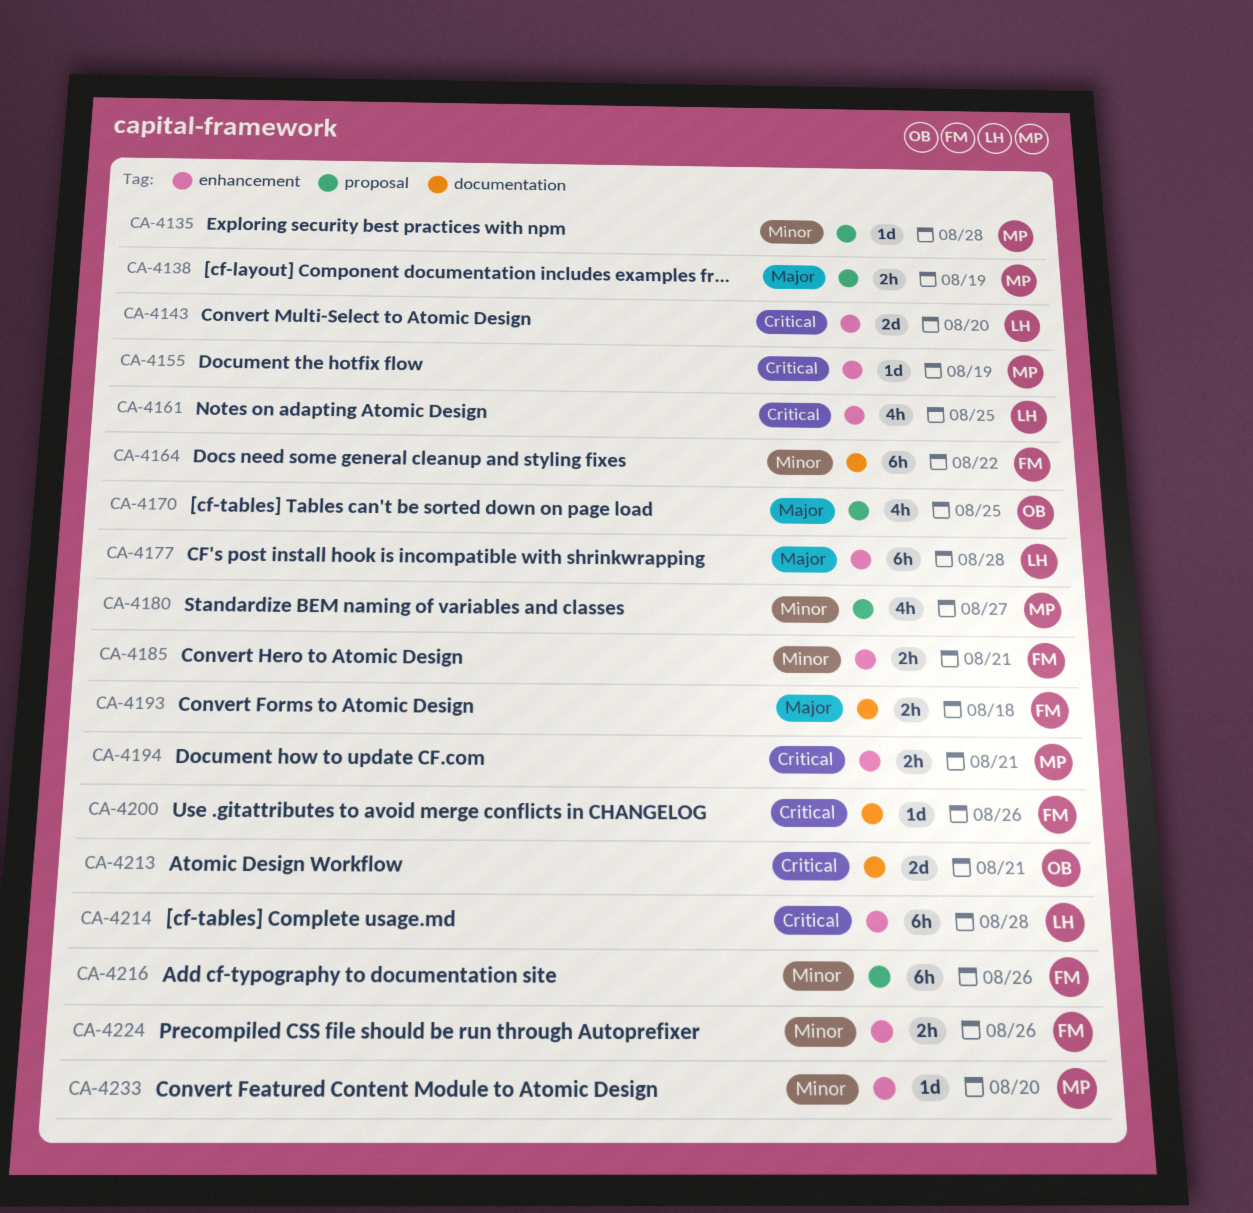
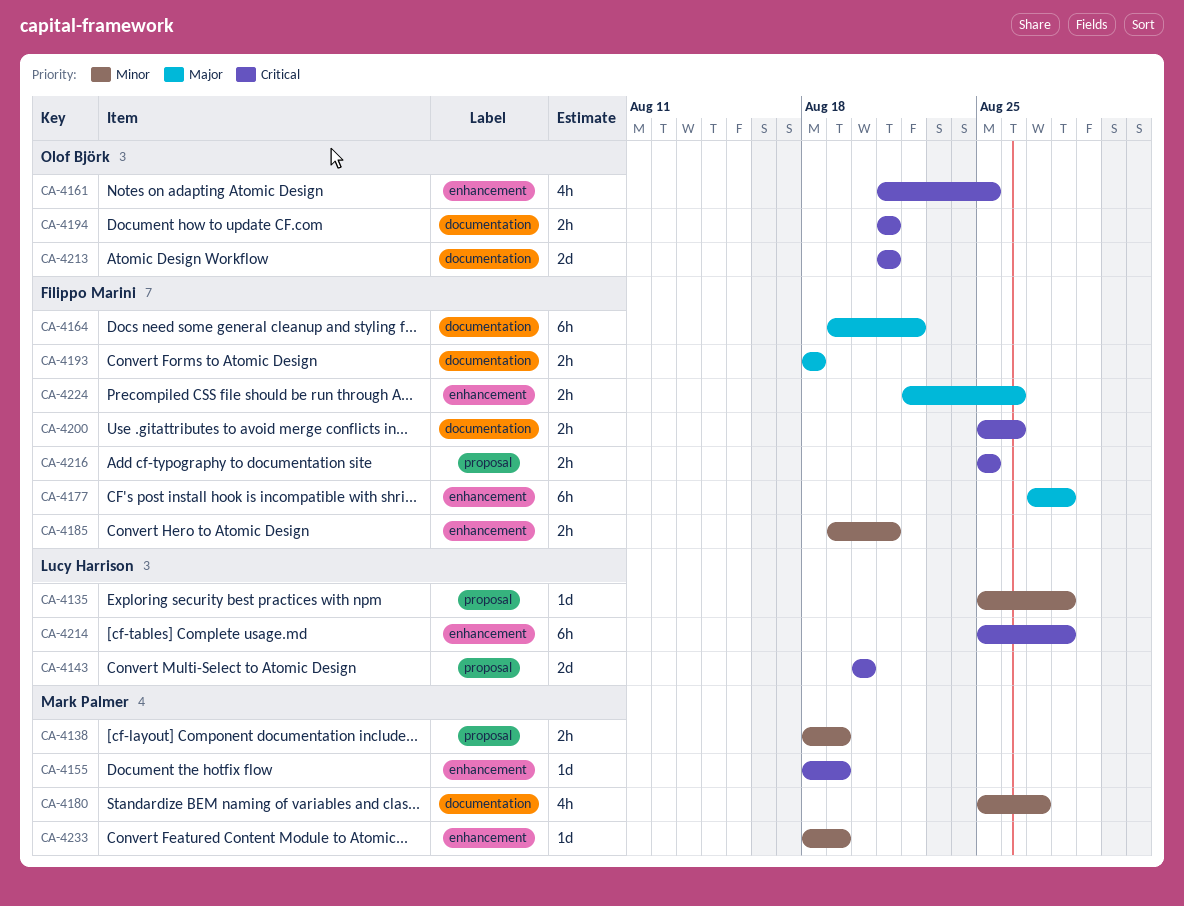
CA-4135, owner: Mark Palmer -> Lucy Harrison
CA-4138, priority: Major -> Minor
CA-4143, label: enhancement -> proposal
CA-4161, owner: Lucy Harrison -> Olof Björk
CA-4164, priority: Minor -> Major
CA-4170: present -> none
CA-4177, owner: Lucy Harrison -> Filippo Marini
CA-4180, label: proposal -> documentation
CA-4194, owner: Mark Palmer -> Olof Björk
CA-4194, label: enhancement -> documentation
CA-4200, estimate: 1d -> 2h
CA-4216, priority: Minor -> Critical
CA-4216, estimate: 6h -> 2h
CA-4216, due: Aug 26 -> Aug 25
CA-4224, priority: Minor -> Major
CA-4233, due: Aug 20 -> Aug 19

